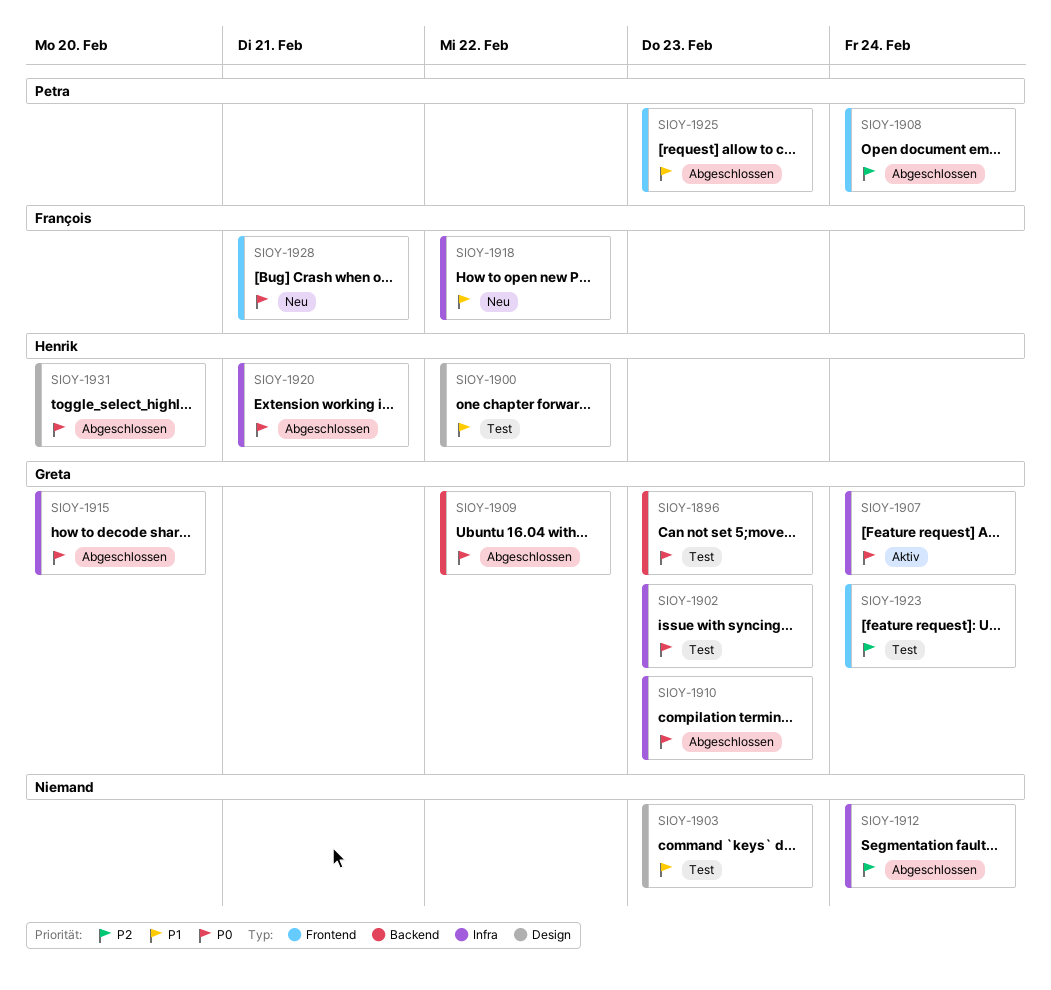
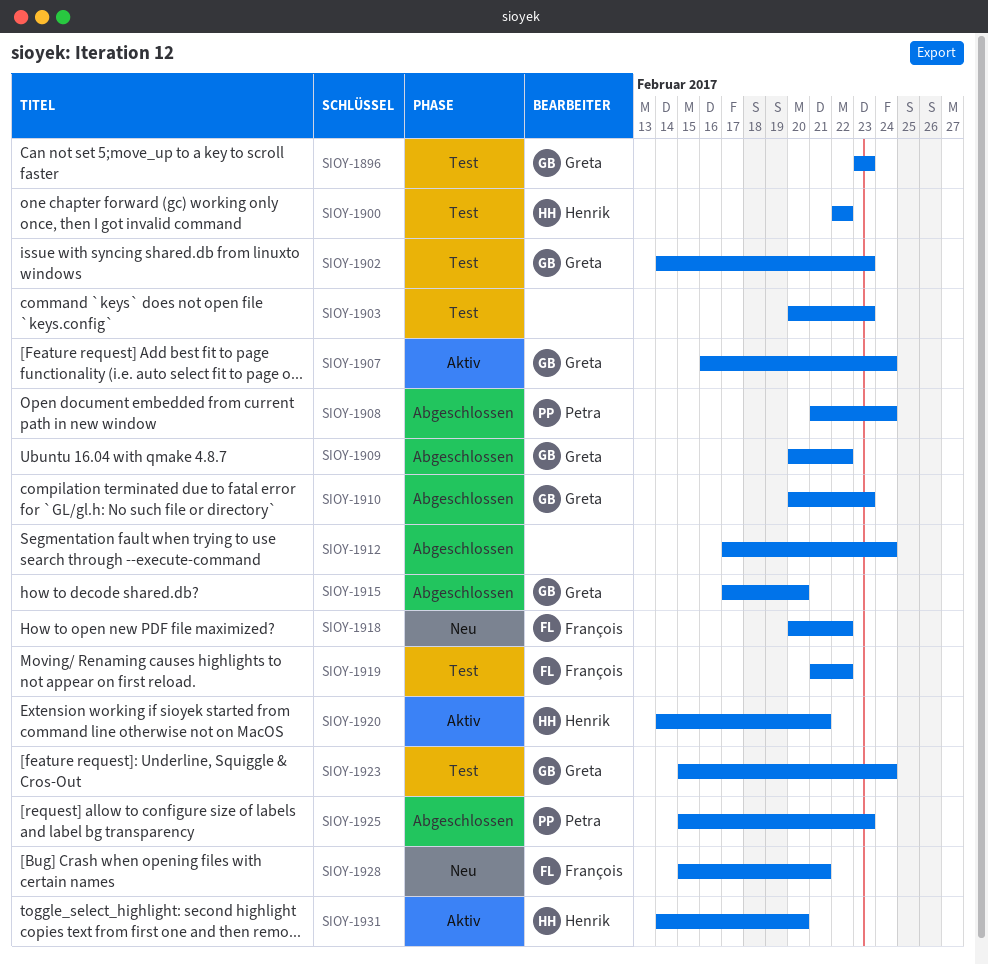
SIOY-1919: none -> present
SIOY-1920, status: Abgeschlossen -> Aktiv
SIOY-1931, status: Abgeschlossen -> Aktiv

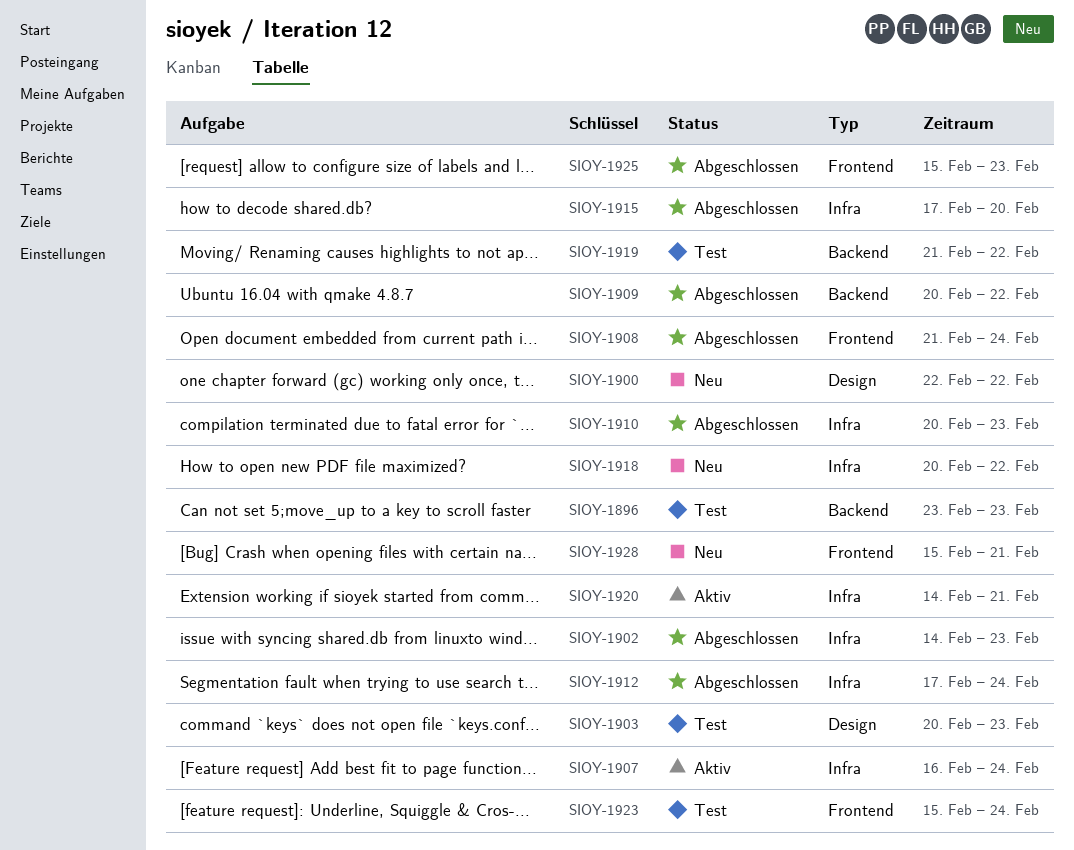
SIOY-1900, status: Test -> Neu
SIOY-1902, status: Test -> Abgeschlossen
SIOY-1931: present -> none

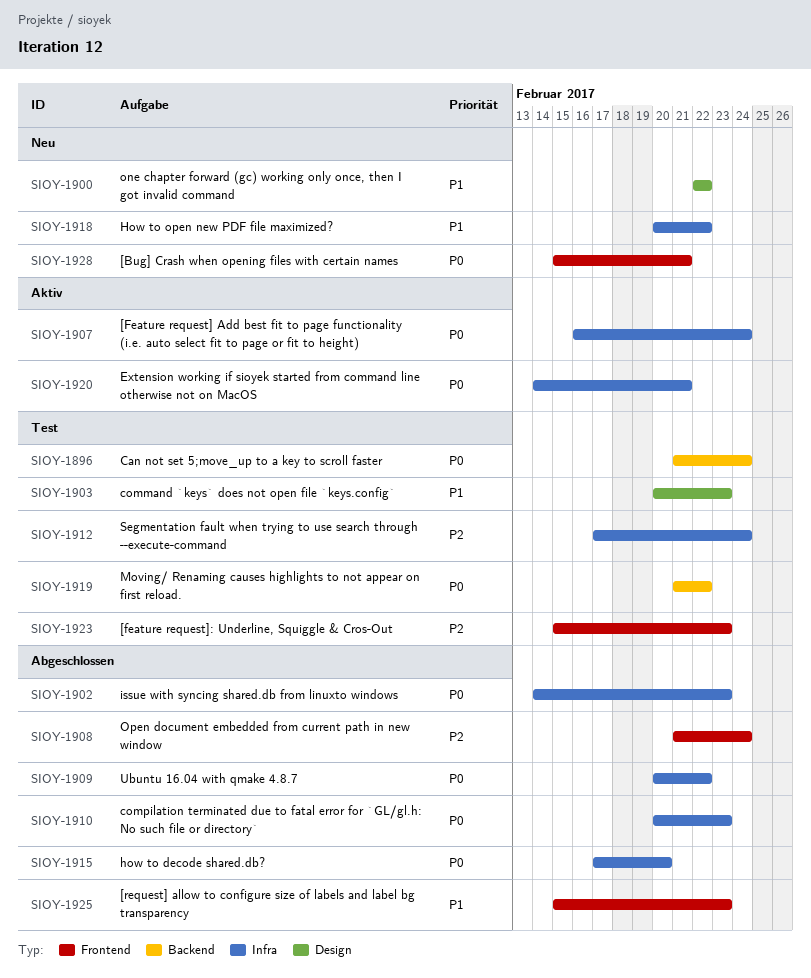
SIOY-1896, start: Feb 23 -> Feb 21
SIOY-1896, due: Feb 23 -> Feb 24
SIOY-1909, label: Backend -> Infra
SIOY-1912, status: Abgeschlossen -> Test
SIOY-1923, due: Feb 24 -> Feb 23

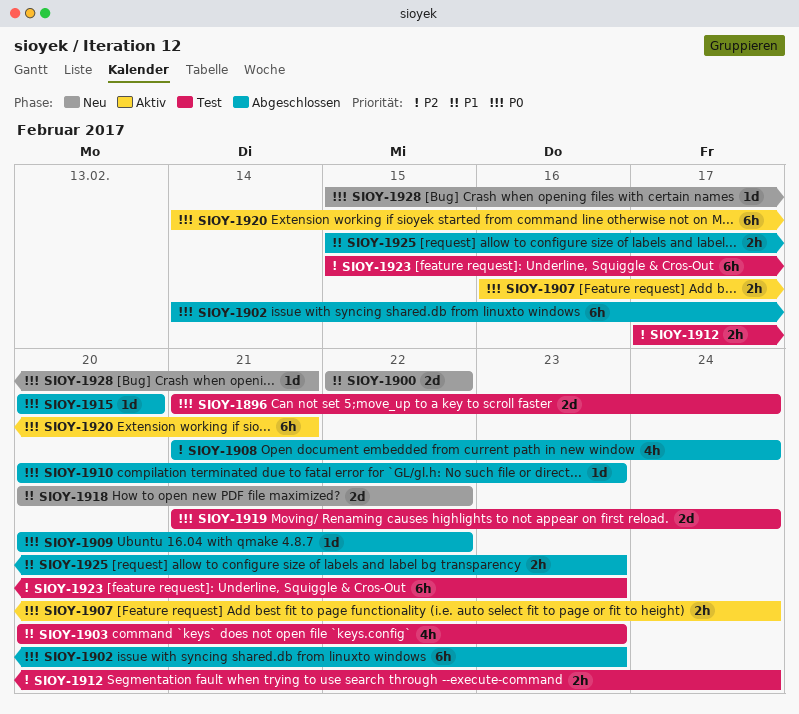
SIOY-1915, start: Feb 17 -> Feb 20
SIOY-1919, due: Feb 22 -> Feb 24

